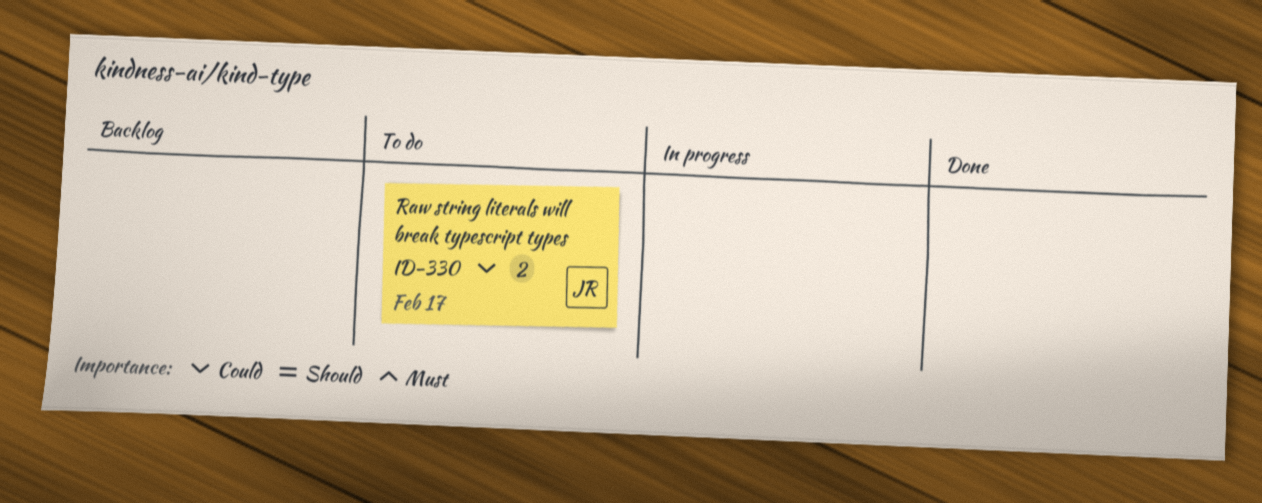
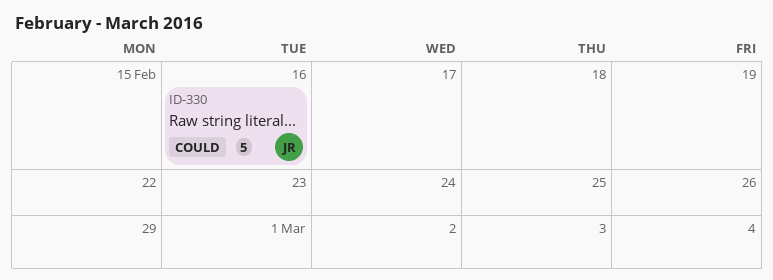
ID-330, estimate: 2 -> 5
ID-330, due: Feb 17 -> Feb 16

